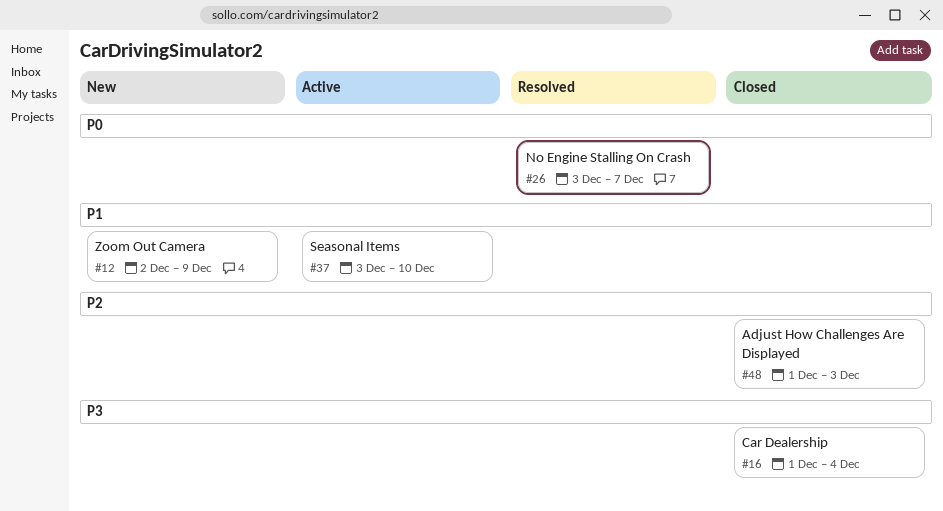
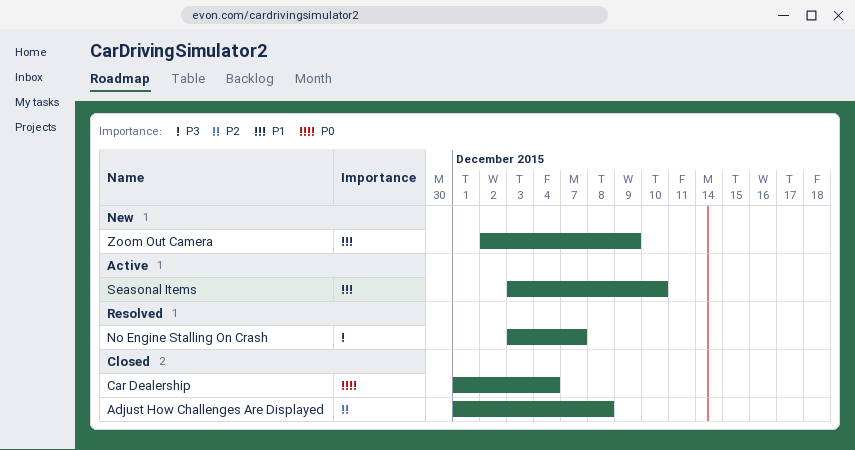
Adjust How Challenges Are Displayed, due: Dec 3 -> Dec 8
Car Dealership, priority: P3 -> P0
No Engine Stalling On Crash, priority: P0 -> P3

